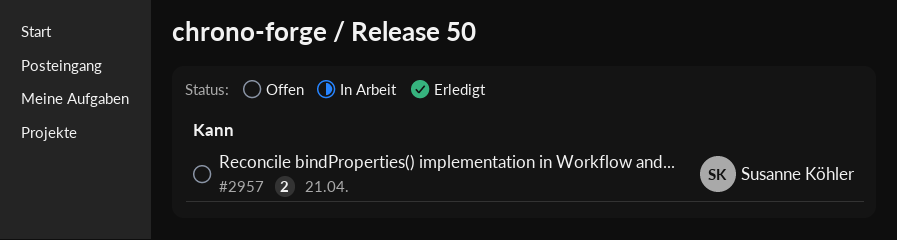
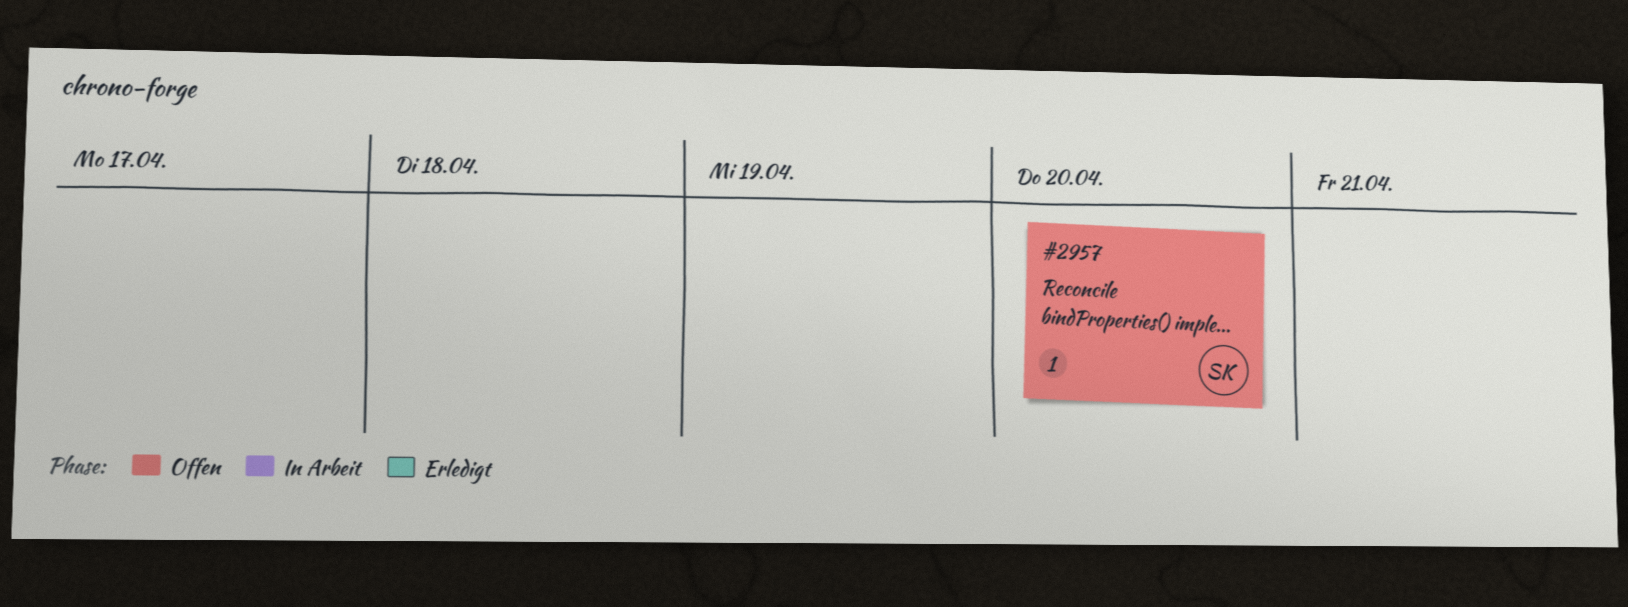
#2957, estimate: 2 -> 1
#2957, due: Apr 21 -> Apr 20

